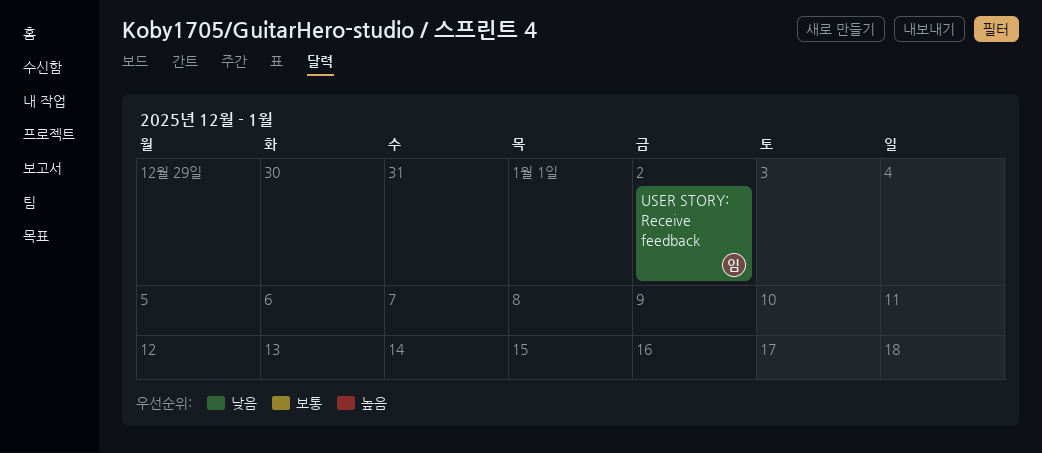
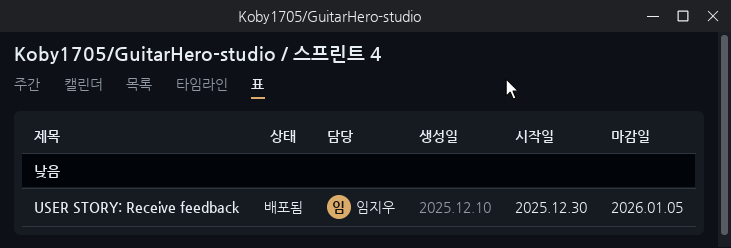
USER STORY: Receive feedback, due: Jan 2 -> Jan 5

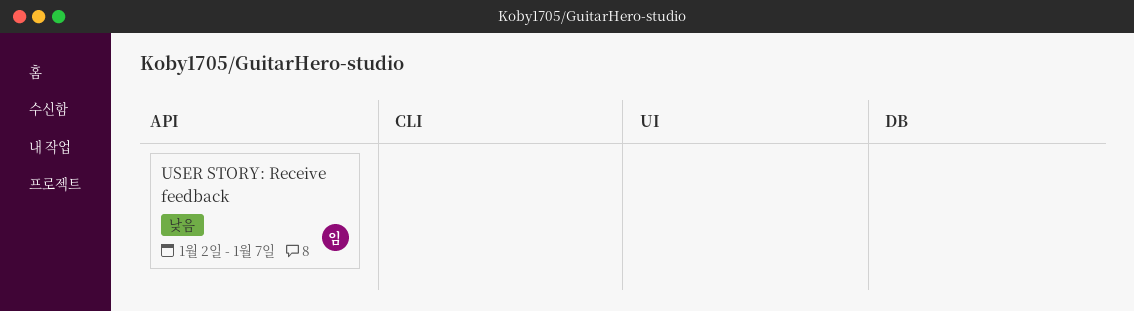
USER STORY: Receive feedback, start: Dec 30 -> Jan 2
USER STORY: Receive feedback, due: Jan 5 -> Jan 7

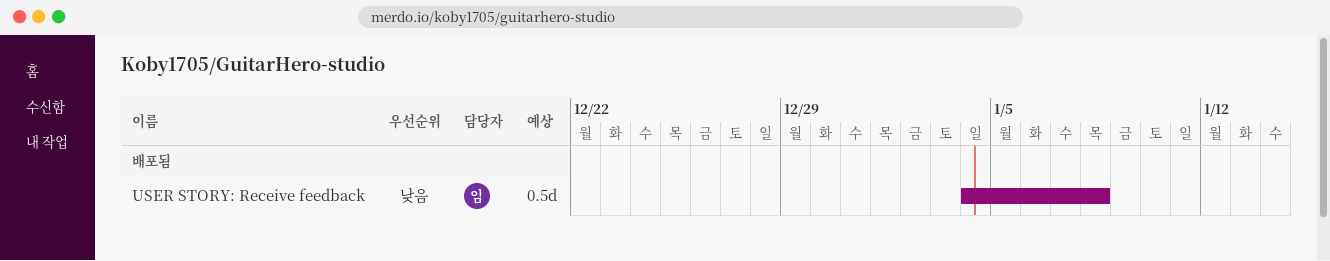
USER STORY: Receive feedback, start: Jan 2 -> Jan 4
USER STORY: Receive feedback, due: Jan 7 -> Jan 8

